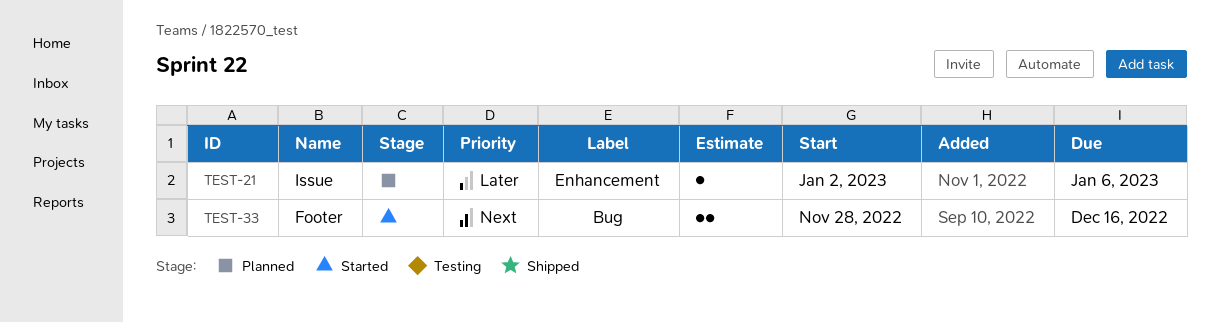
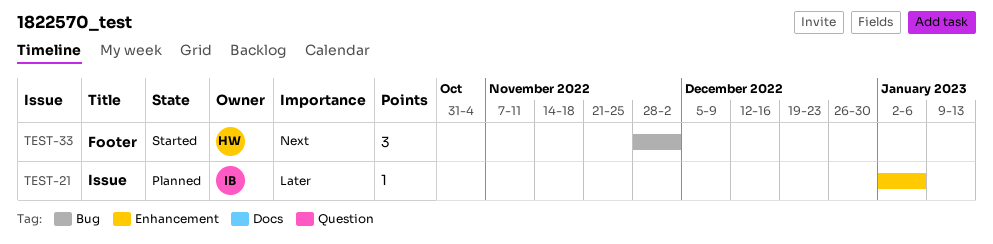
TEST-33, estimate: 2 -> 3
TEST-33, due: Dec 16 -> Dec 2

